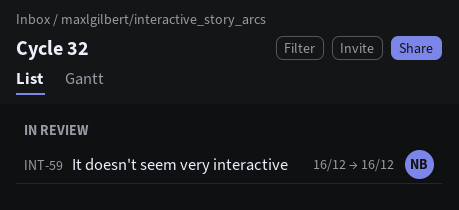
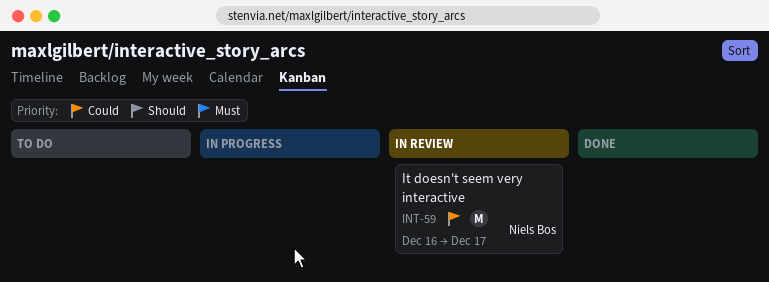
INT-59, due: Dec 16 -> Dec 17

